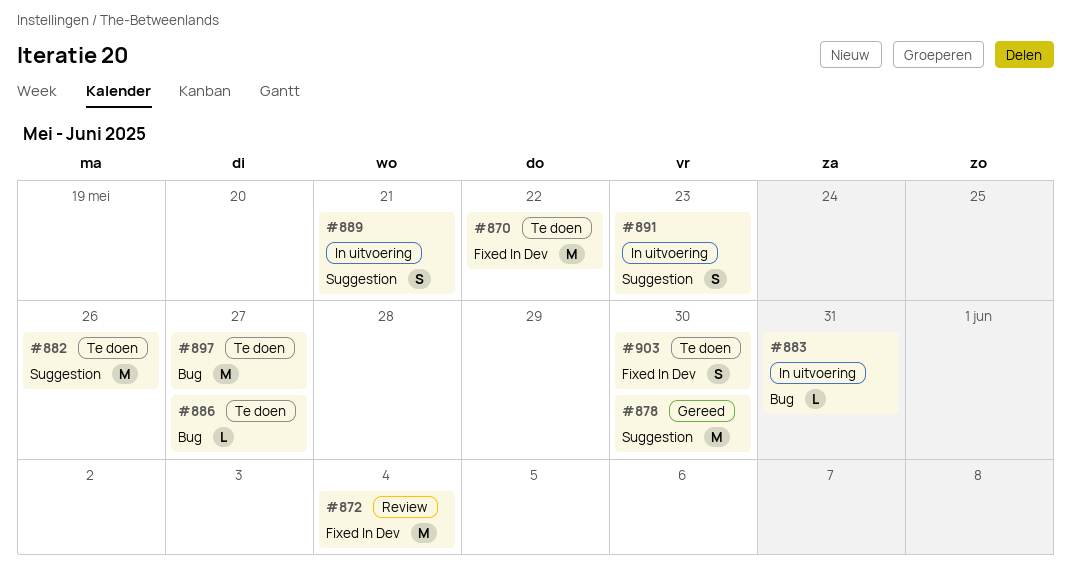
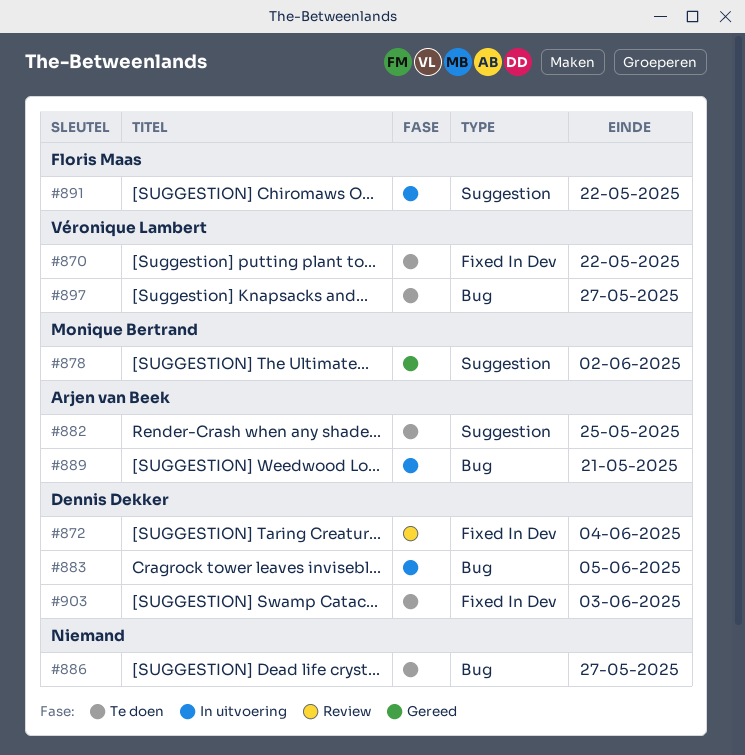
#878, due: May 30 -> Jun 2
#882, due: May 26 -> May 25
#883, due: May 31 -> Jun 5
#889, label: Suggestion -> Bug
#891, due: May 23 -> May 22
#903, due: May 30 -> Jun 3

